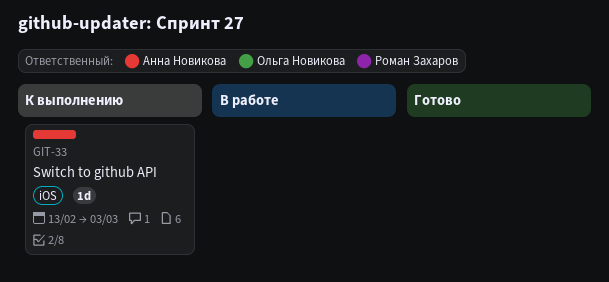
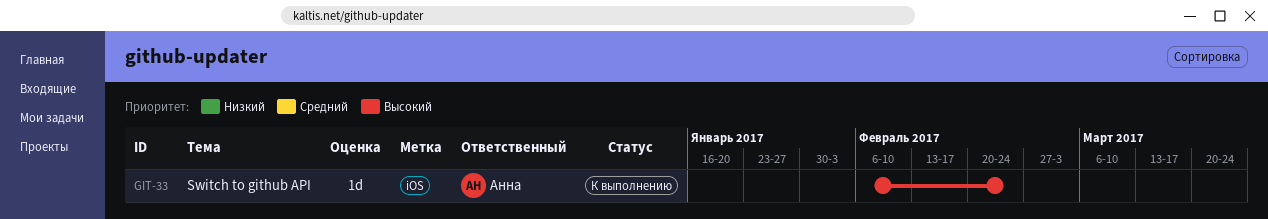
GIT-33, start: Feb 13 -> Feb 6
GIT-33, due: Mar 3 -> Feb 24

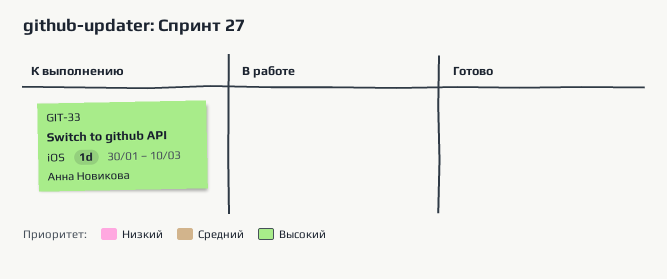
GIT-33, start: Feb 6 -> Jan 30
GIT-33, due: Feb 24 -> Mar 10

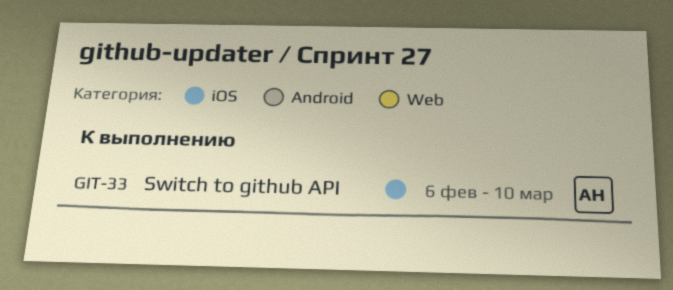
GIT-33, start: Jan 30 -> Feb 6

